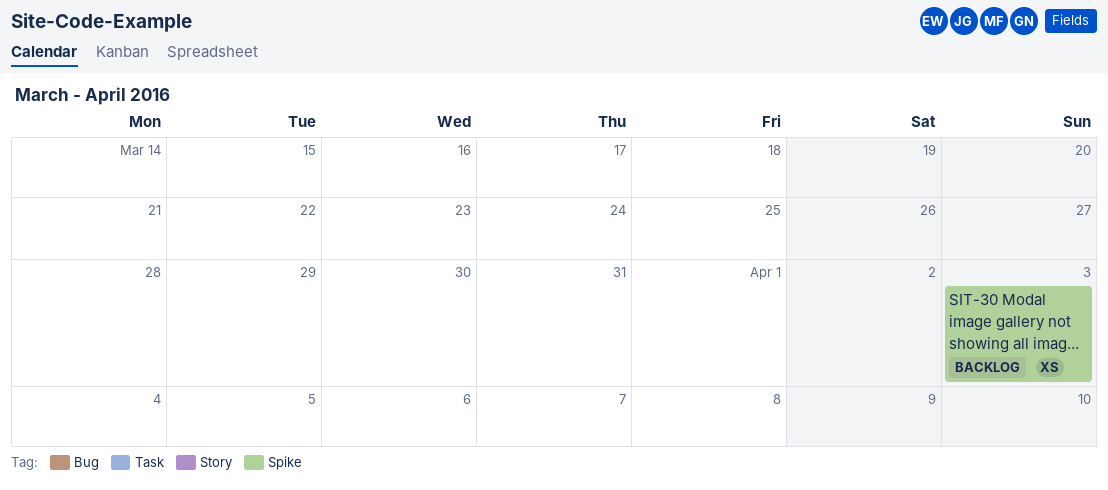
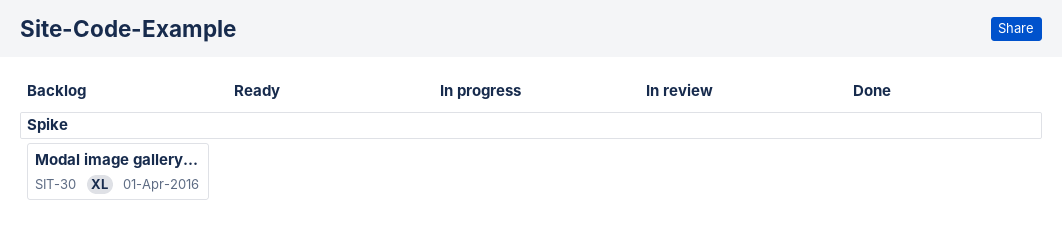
SIT-30, estimate: XS -> XL
SIT-30, due: Apr 3 -> Apr 1

